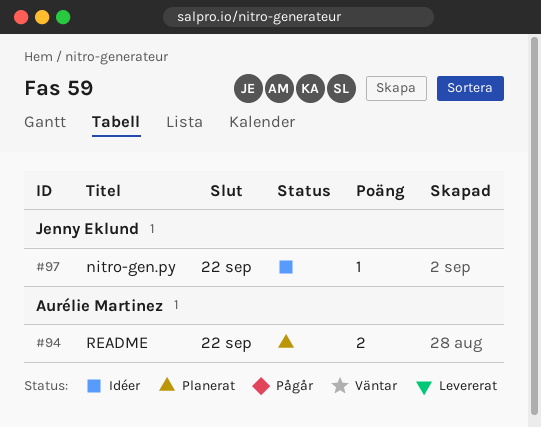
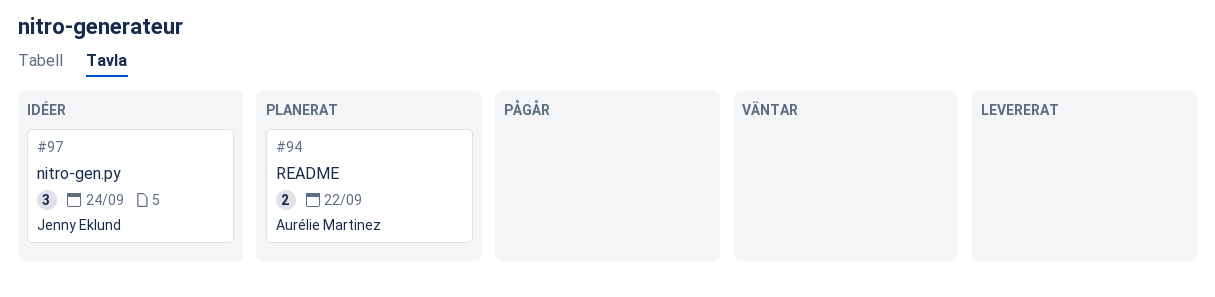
#97, estimate: 1 -> 3
#97, due: Sep 22 -> Sep 24

